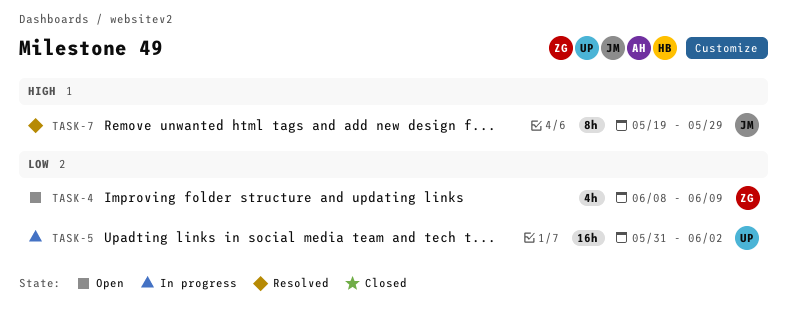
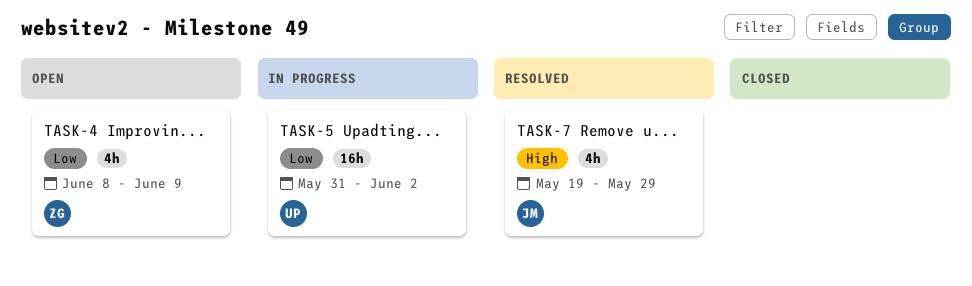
TASK-7, estimate: 8h -> 4h

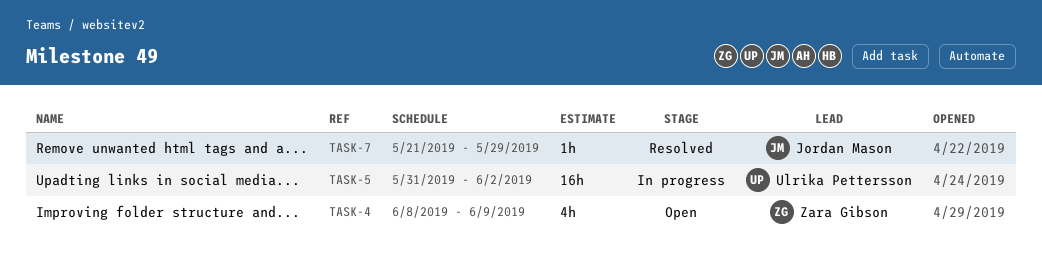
TASK-7, estimate: 4h -> 1h
TASK-7, start: May 19 -> May 21

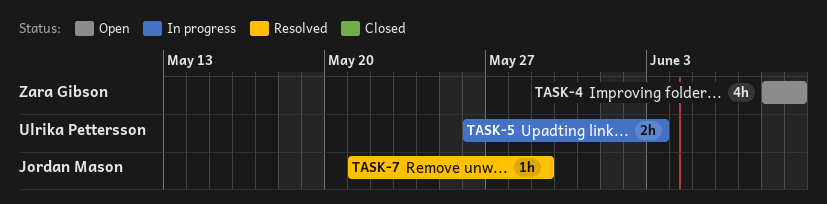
TASK-5, estimate: 16h -> 2h
TASK-5, start: May 31 -> May 26
TASK-5, due: Jun 2 -> Jun 3

